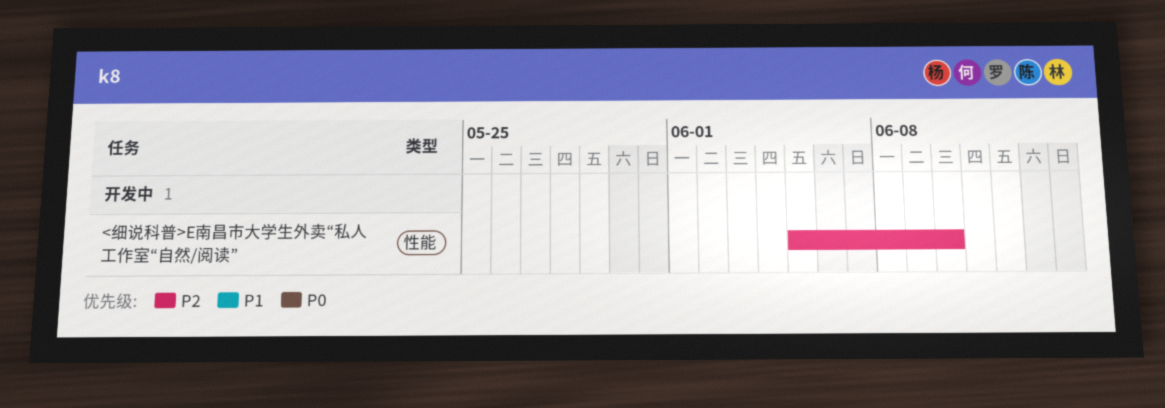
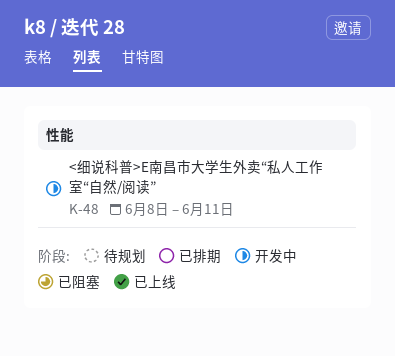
<细说科普>E南昌市大学生外卖“私人工作室“自然/阅读”, start: Jun 5 -> Jun 8
<细说科普>E南昌市大学生外卖“私人工作室“自然/阅读”, due: Jun 10 -> Jun 11

